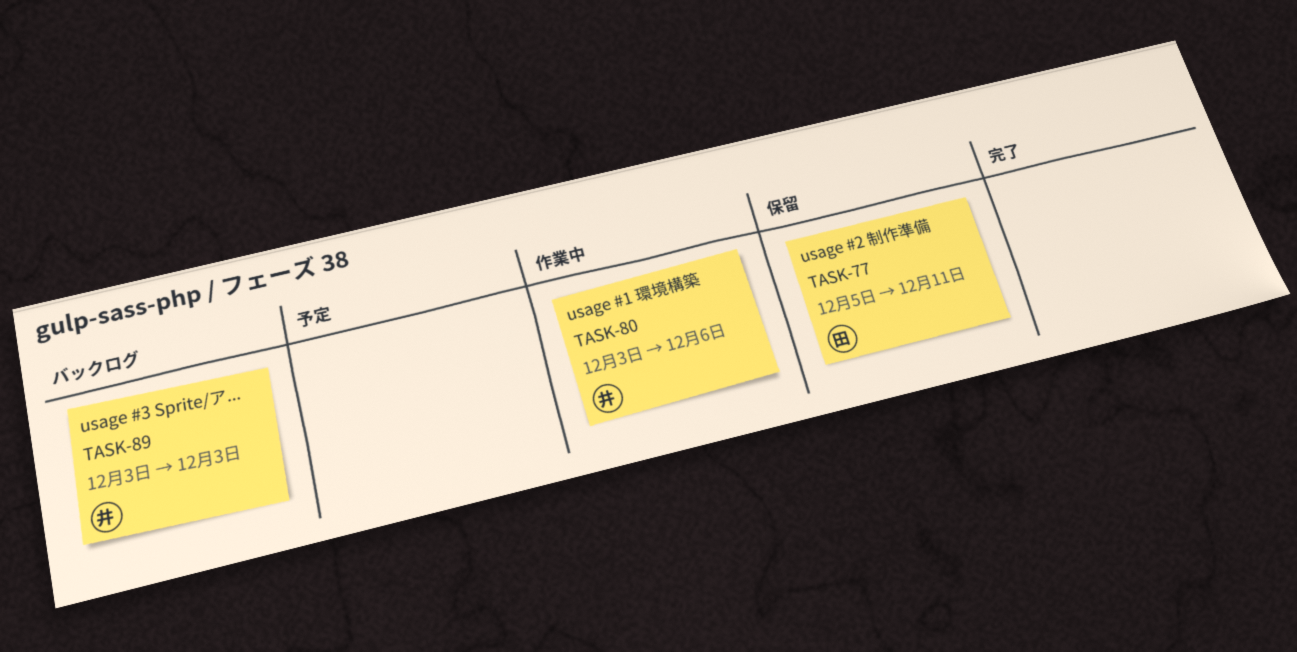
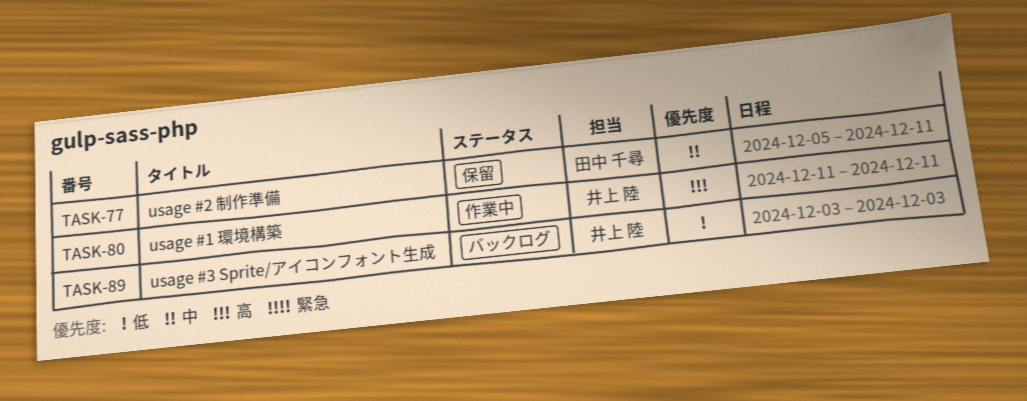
TASK-80, start: Dec 3 -> Dec 11
TASK-80, due: Dec 6 -> Dec 11

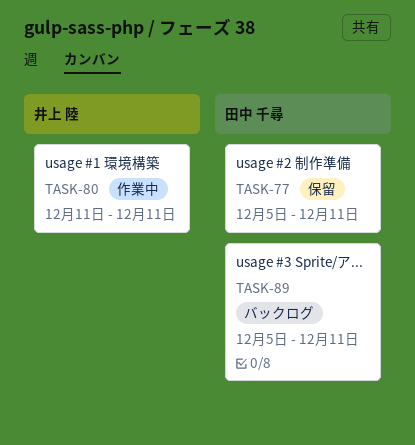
TASK-89, owner: 井上 陸 -> 田中 千尋
TASK-89, start: Dec 3 -> Dec 5
TASK-89, due: Dec 3 -> Dec 11

